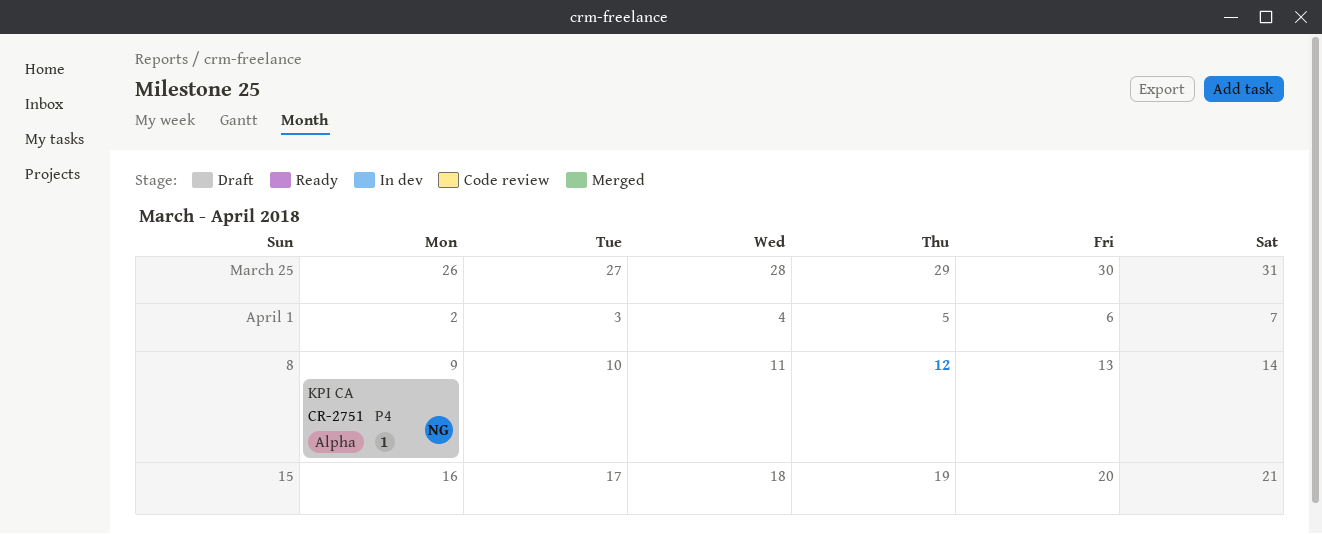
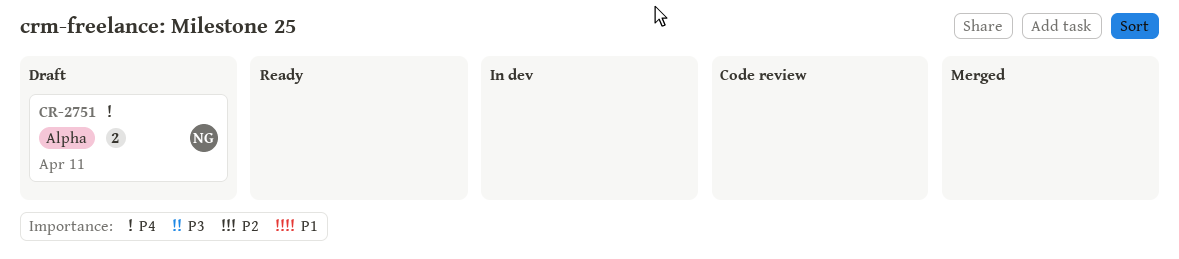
CR-2751, estimate: 1 -> 2
CR-2751, due: Apr 9 -> Apr 11

